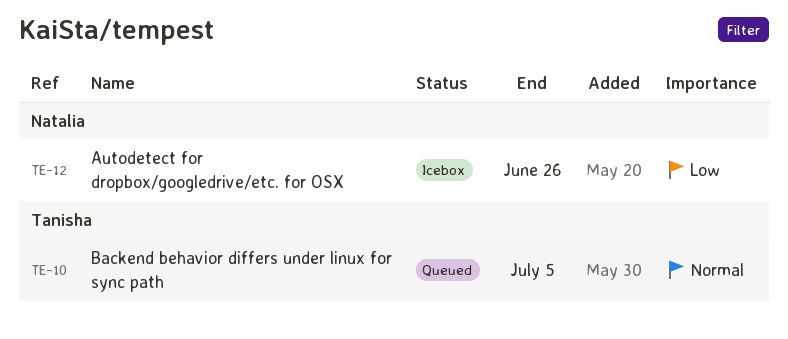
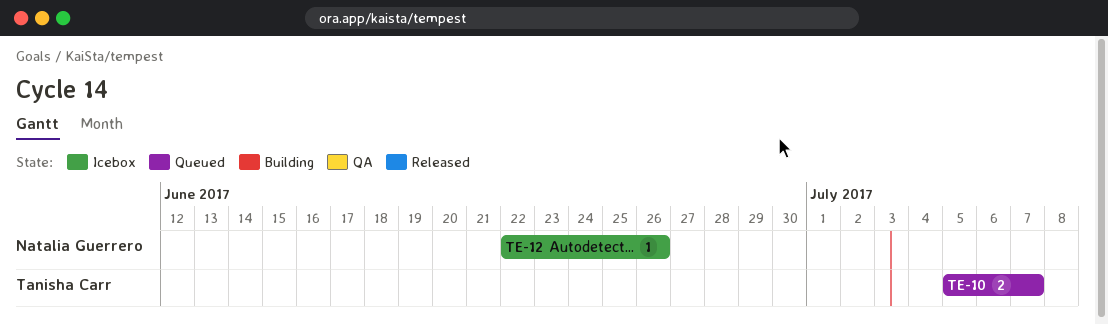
TE-10, due: Jul 5 -> Jul 7

